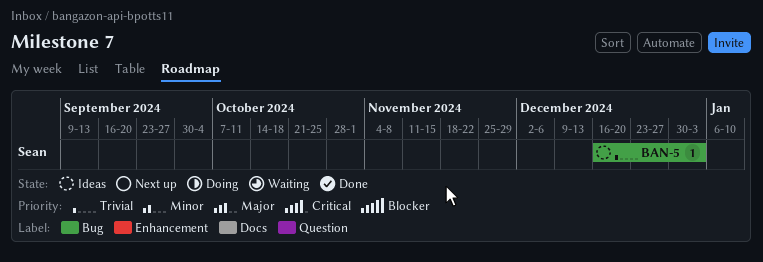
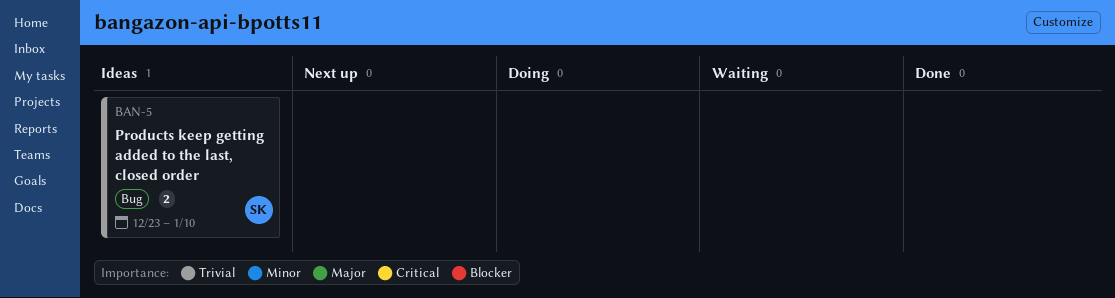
BAN-5, estimate: 1 -> 2
BAN-5, start: Dec 16 -> Dec 23
BAN-5, due: Jan 3 -> Jan 10

